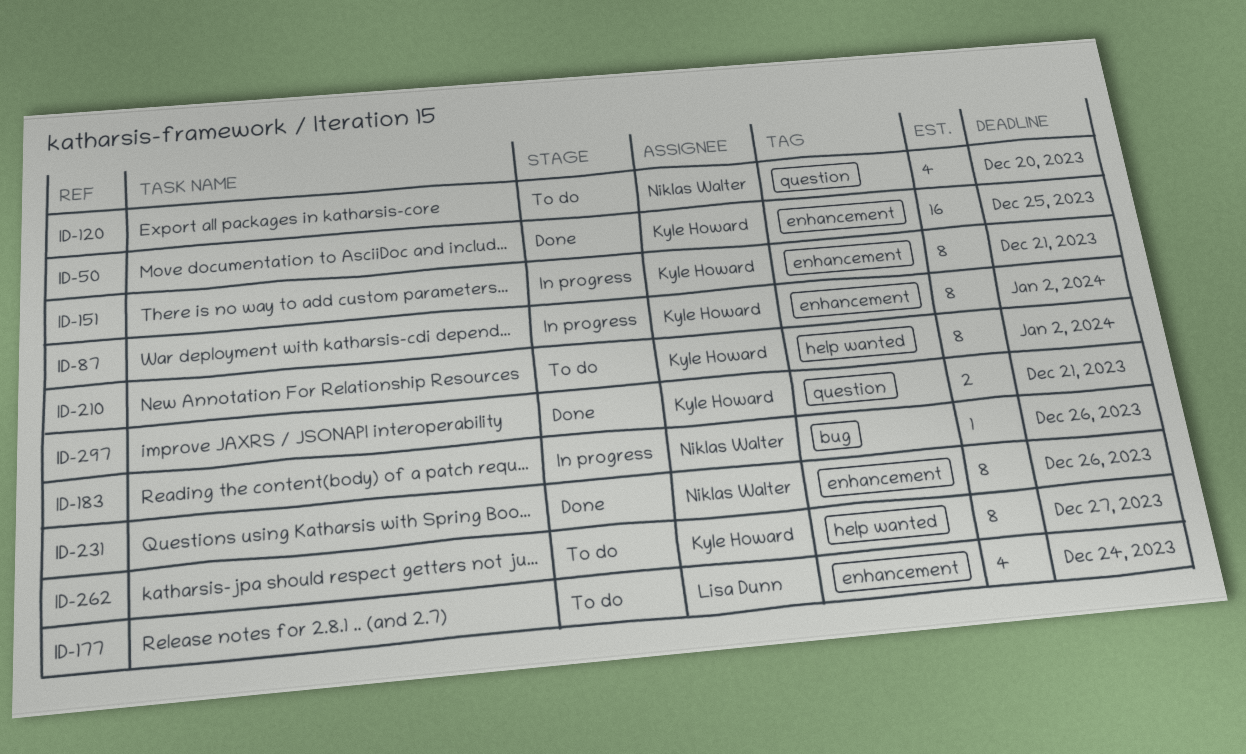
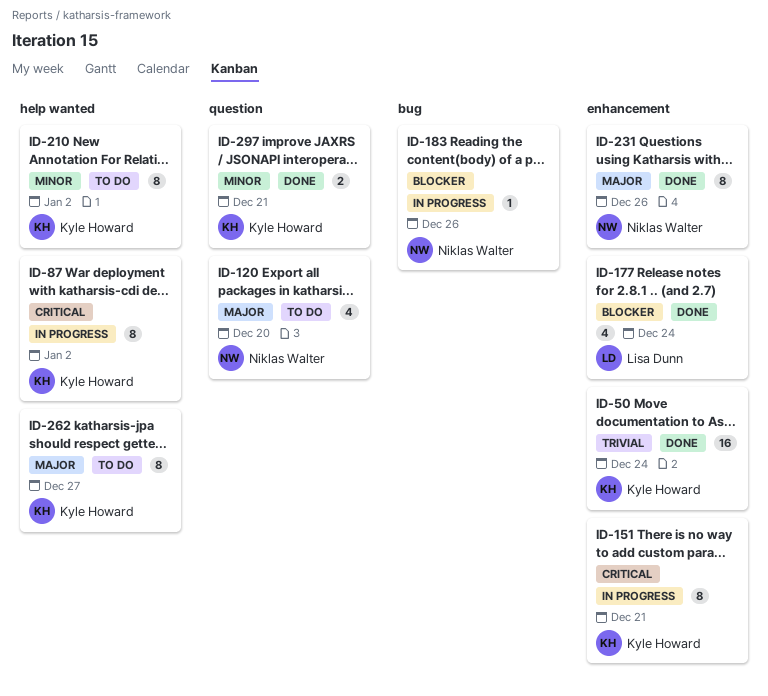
ID-50, due: Dec 25 -> Dec 24
ID-87, label: enhancement -> help wanted
ID-177, status: To do -> Done

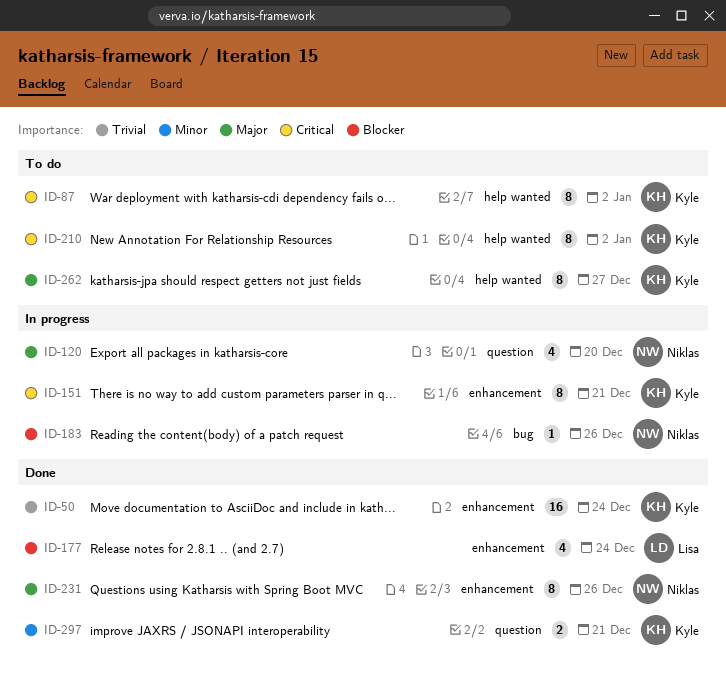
ID-87, status: In progress -> To do
ID-120, status: To do -> In progress
ID-210, priority: Minor -> Critical

